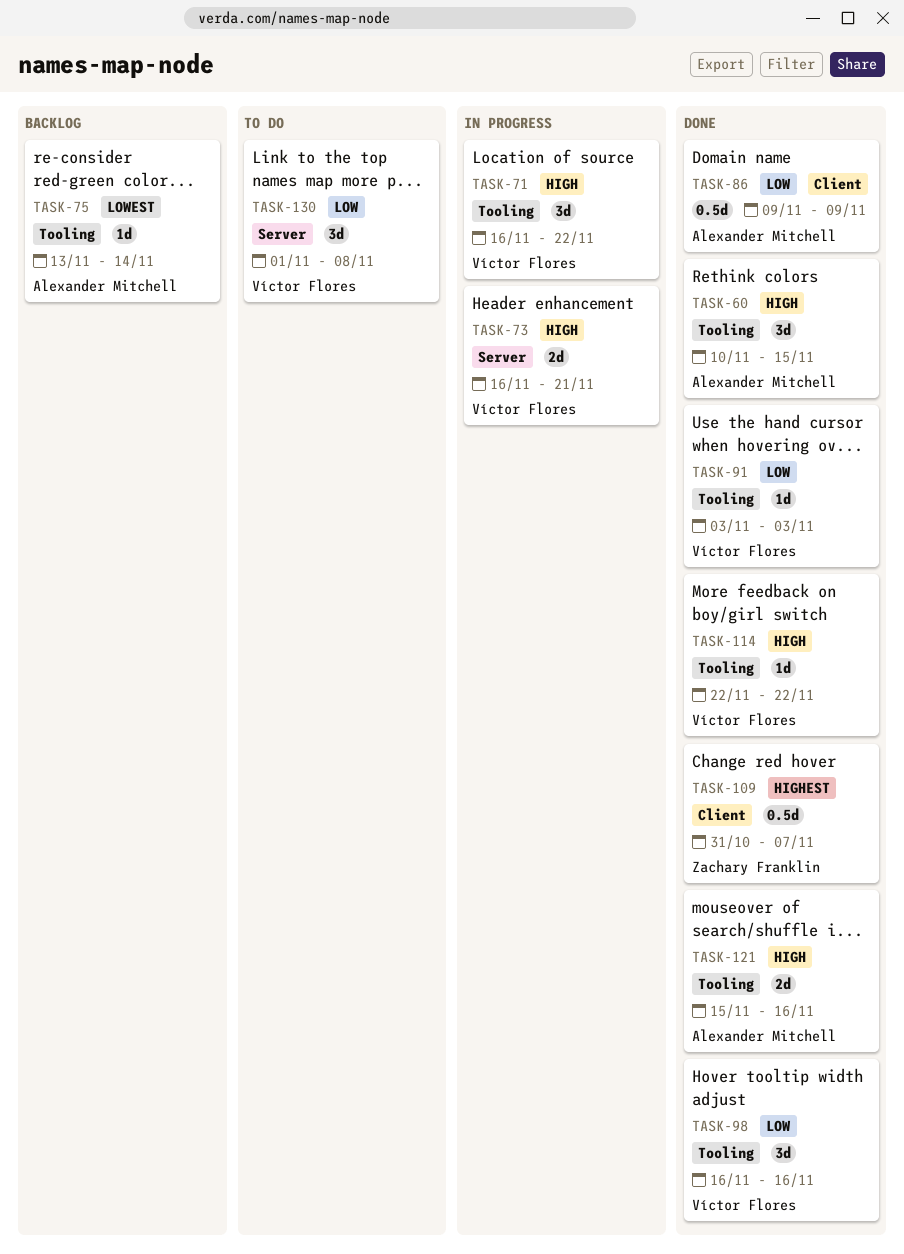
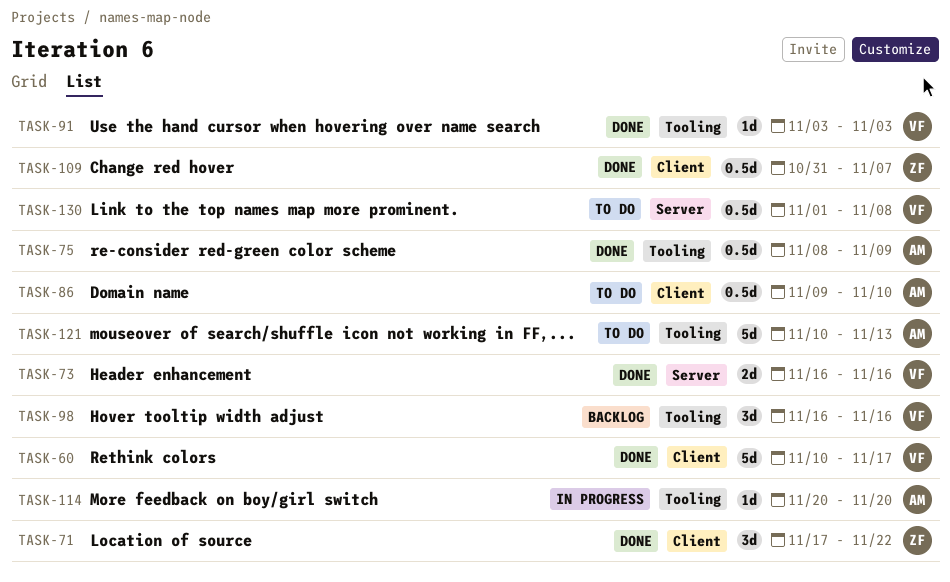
TASK-60, owner: Alexander Mitchell -> Víctor Flores
TASK-60, label: Tooling -> Client
TASK-60, estimate: 3d -> 5d
TASK-60, due: Nov 15 -> Nov 17
TASK-71, status: In progress -> Done
TASK-71, owner: Víctor Flores -> Zachary Franklin
TASK-71, label: Tooling -> Client
TASK-71, start: Nov 16 -> Nov 17
TASK-73, status: In progress -> Done
TASK-73, due: Nov 21 -> Nov 16
TASK-75, status: Backlog -> Done
TASK-75, estimate: 1d -> 0.5d
TASK-75, start: Nov 13 -> Nov 8
TASK-75, due: Nov 14 -> Nov 9
TASK-86, status: Done -> To do
TASK-86, due: Nov 9 -> Nov 10
TASK-98, status: Done -> Backlog
TASK-114, status: Done -> In progress
TASK-114, owner: Víctor Flores -> Alexander Mitchell
TASK-114, start: Nov 22 -> Nov 20
TASK-114, due: Nov 22 -> Nov 20
TASK-121, status: Done -> To do
TASK-121, estimate: 2d -> 5d
TASK-121, start: Nov 15 -> Nov 10
TASK-121, due: Nov 16 -> Nov 13
TASK-130, estimate: 3d -> 0.5d

